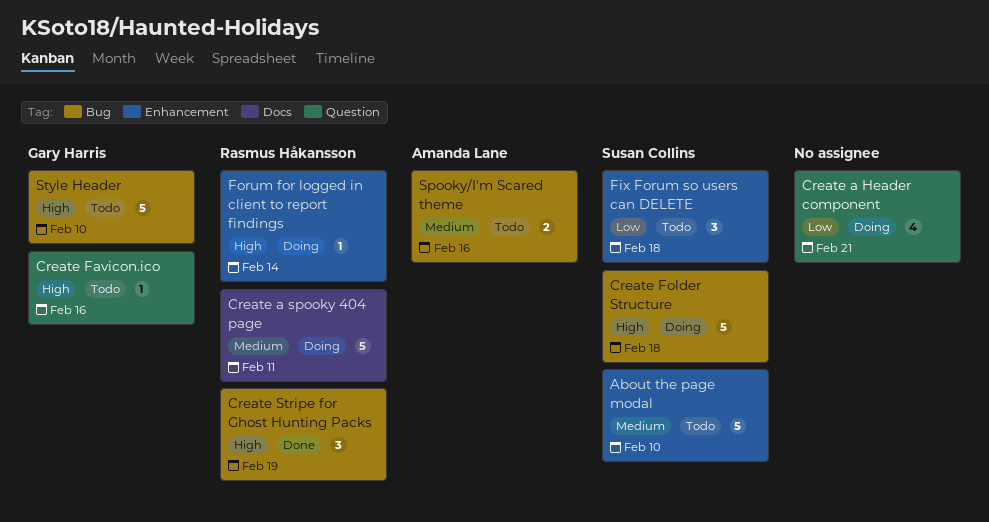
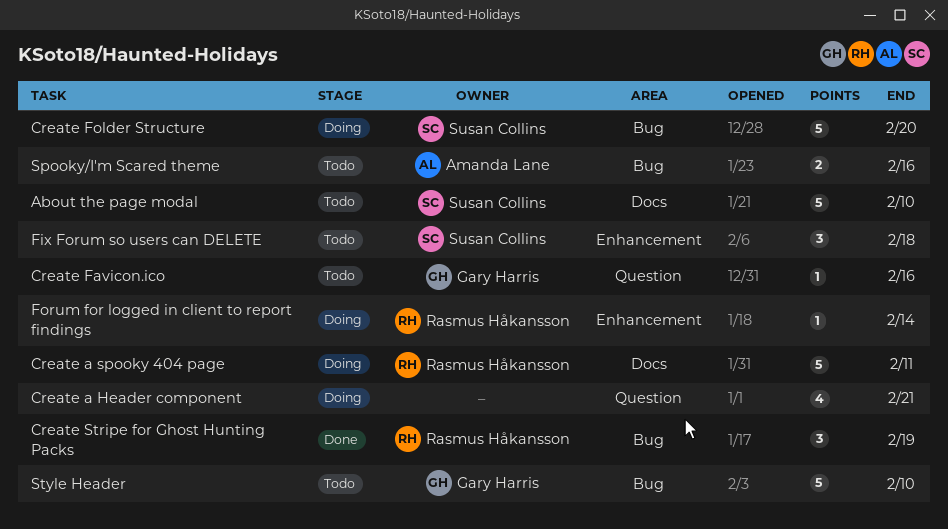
About the page modal, label: Enhancement -> Docs
Create Folder Structure, due: Feb 18 -> Feb 20

